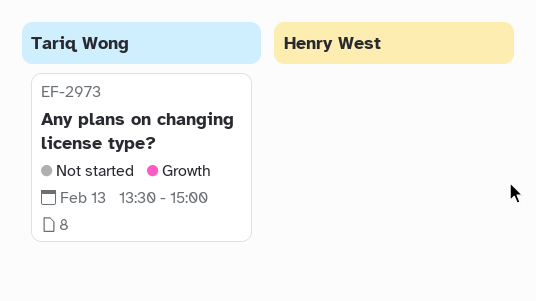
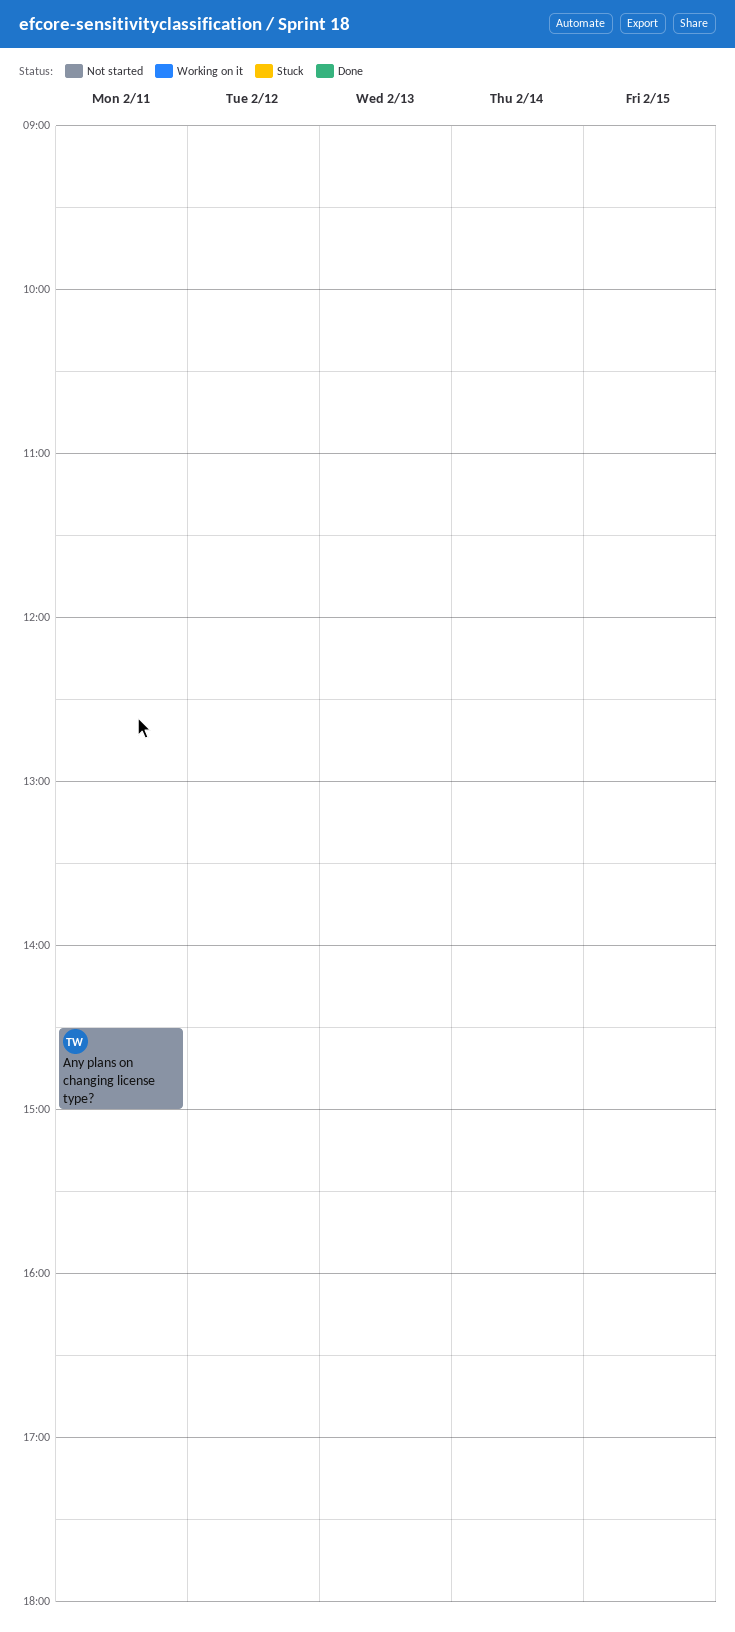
Any plans on changing license type?, day: Feb 13 -> Feb 11
Any plans on changing license type?, begins: 13:30 -> 14:30

